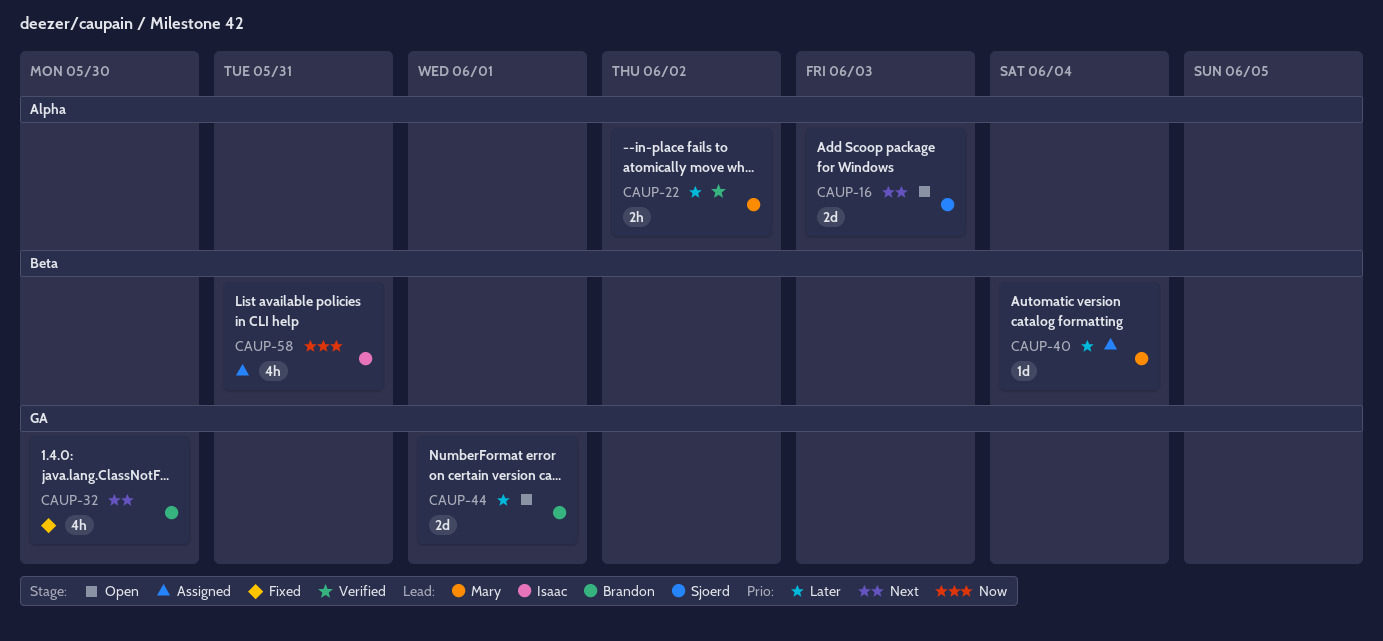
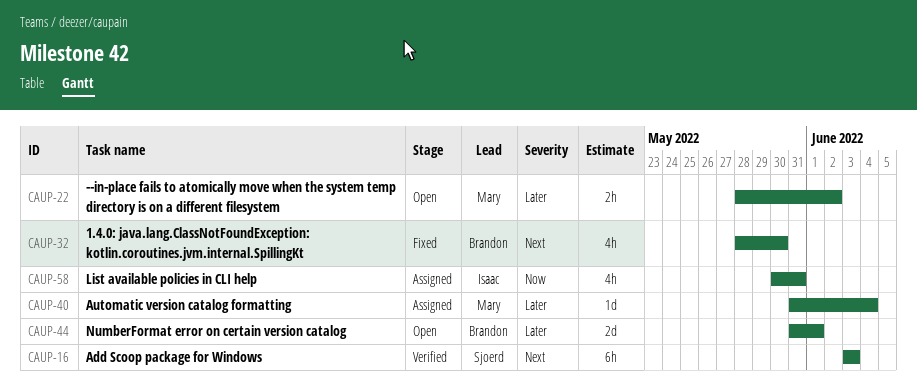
CAUP-16, status: Open -> Verified
CAUP-16, estimate: 2d -> 6h
CAUP-22, status: Verified -> Open

